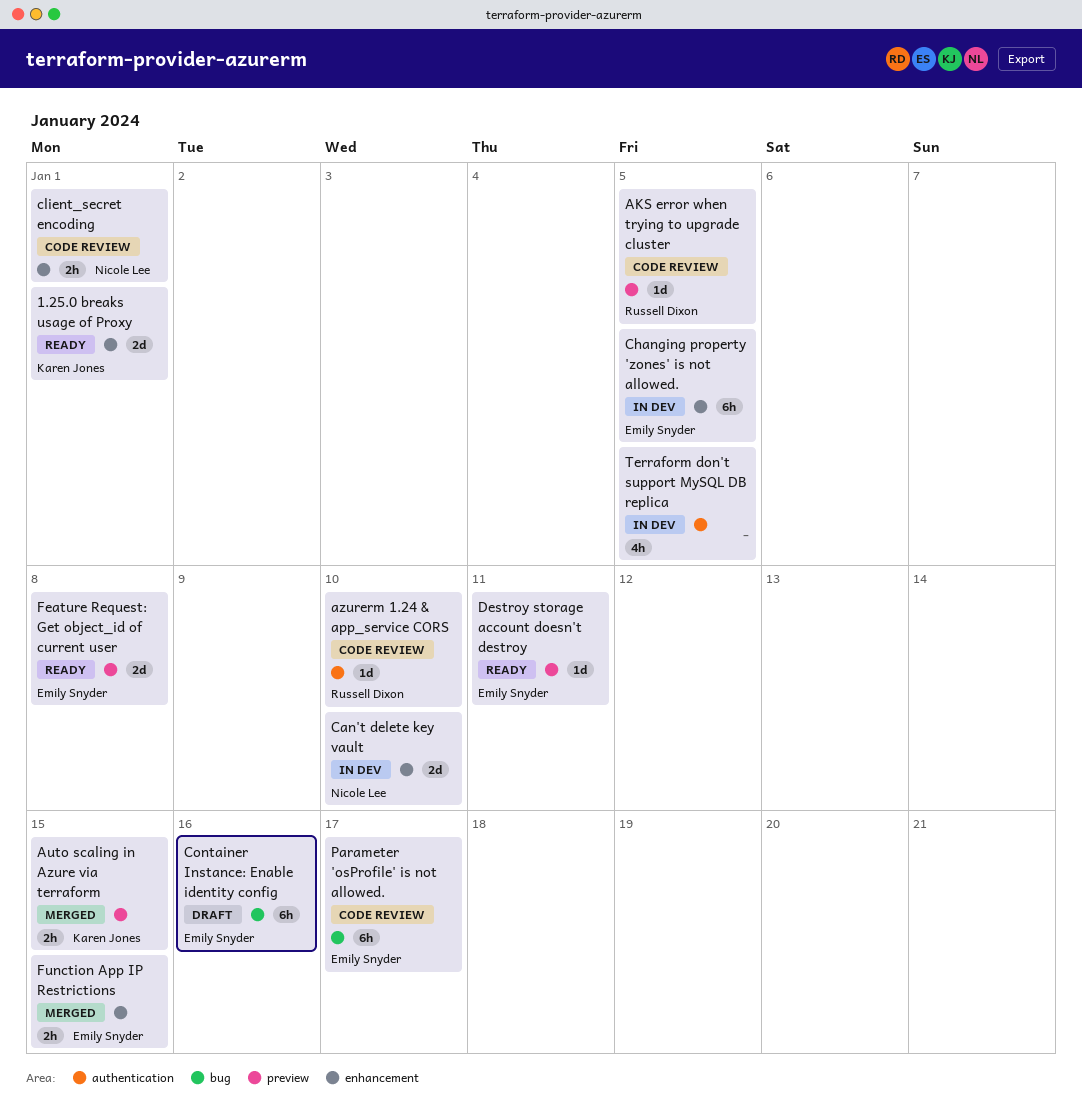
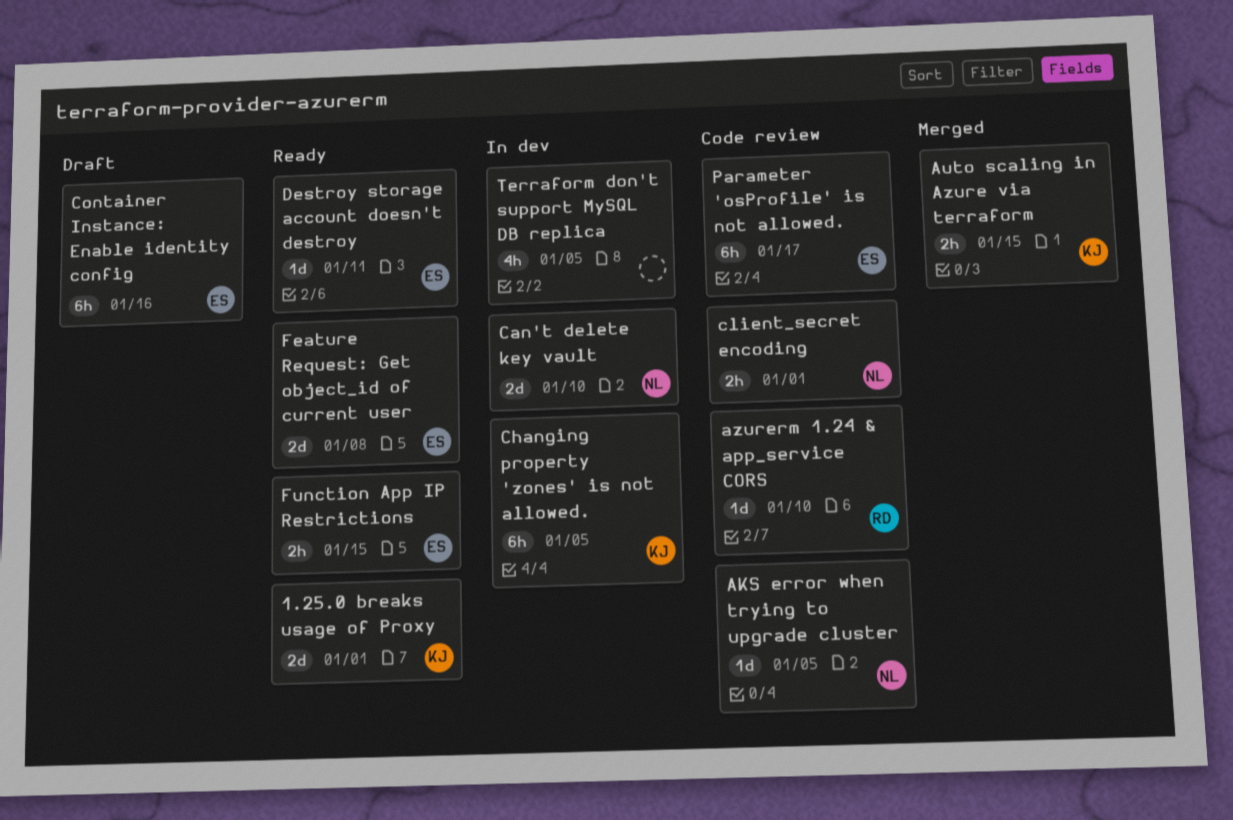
AKS error when trying to upgrade cluster, owner: Russell Dixon -> Nicole Lee
Changing property 'zones' is not allowed., owner: Emily Snyder -> Karen Jones
Function App IP Restrictions, status: Merged -> Ready

